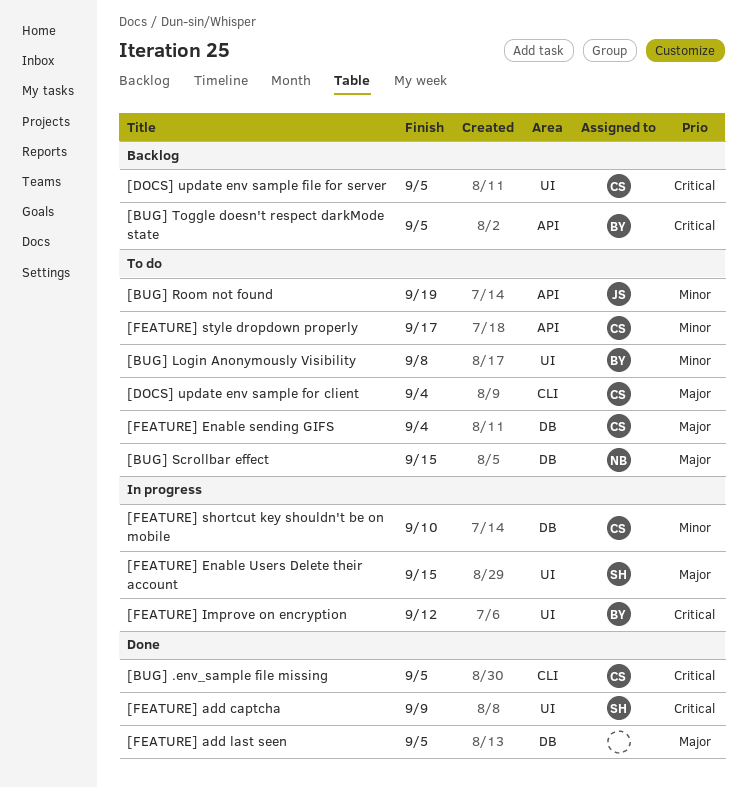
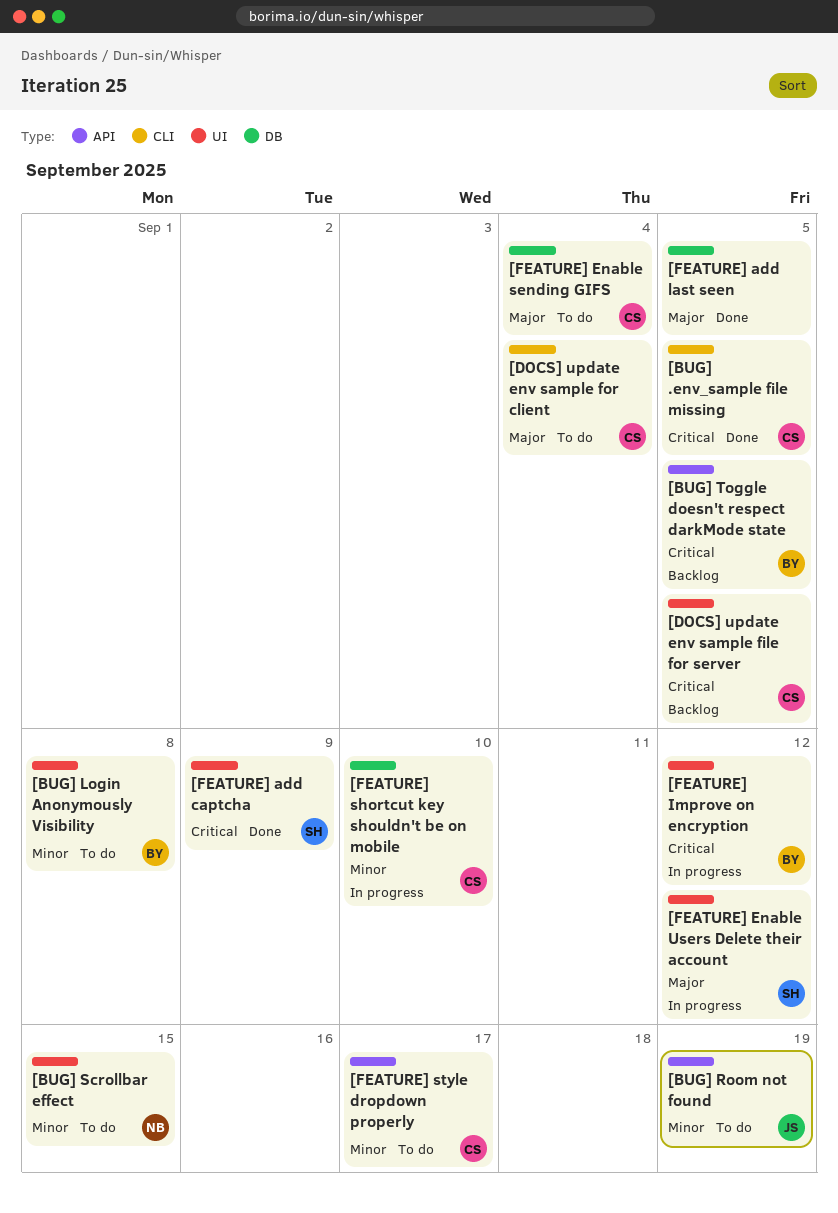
[BUG] Scrollbar effect, priority: Major -> Minor
[BUG] Scrollbar effect, label: DB -> UI
[FEATURE] Enable Users Delete their account, due: Sep 15 -> Sep 12

